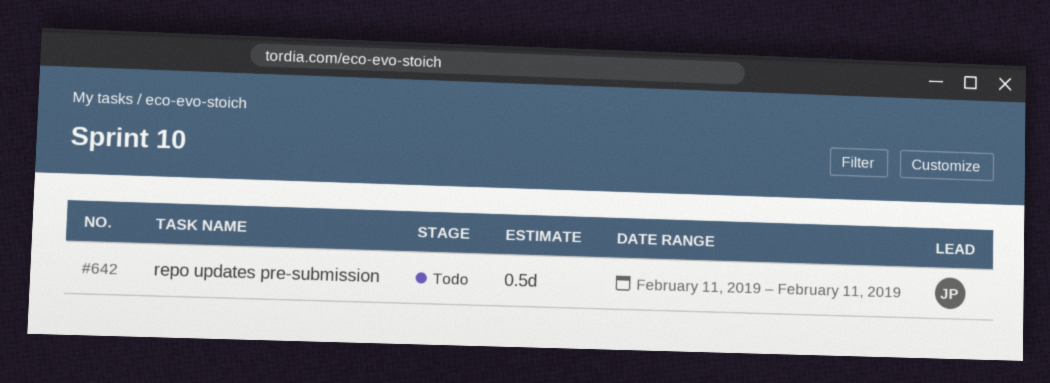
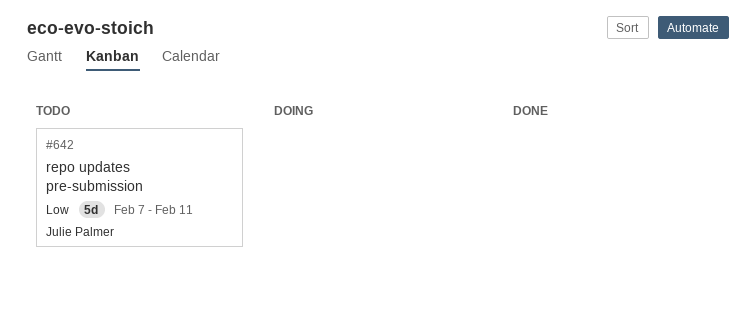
#642, estimate: 0.5d -> 5d
#642, start: Feb 11 -> Feb 7

